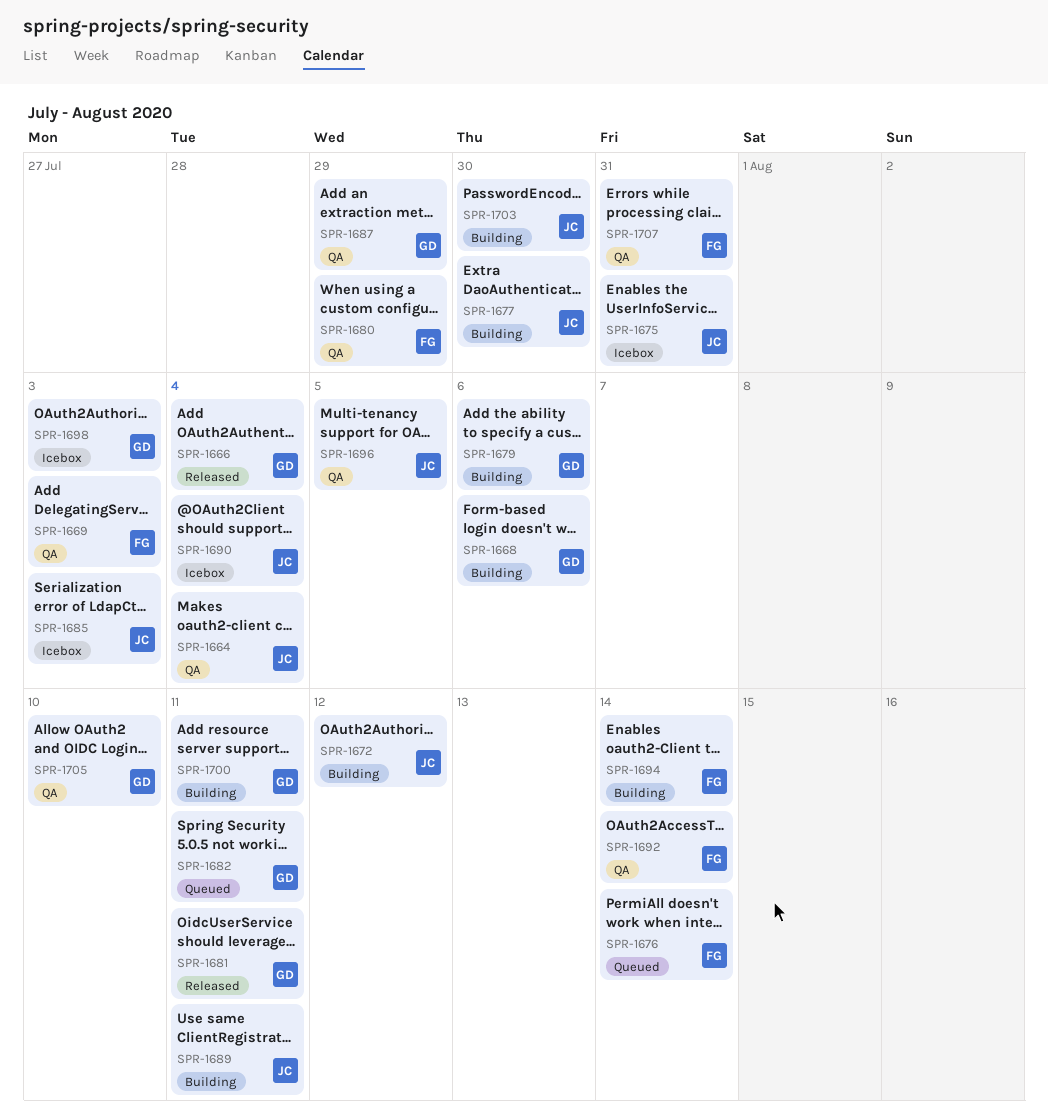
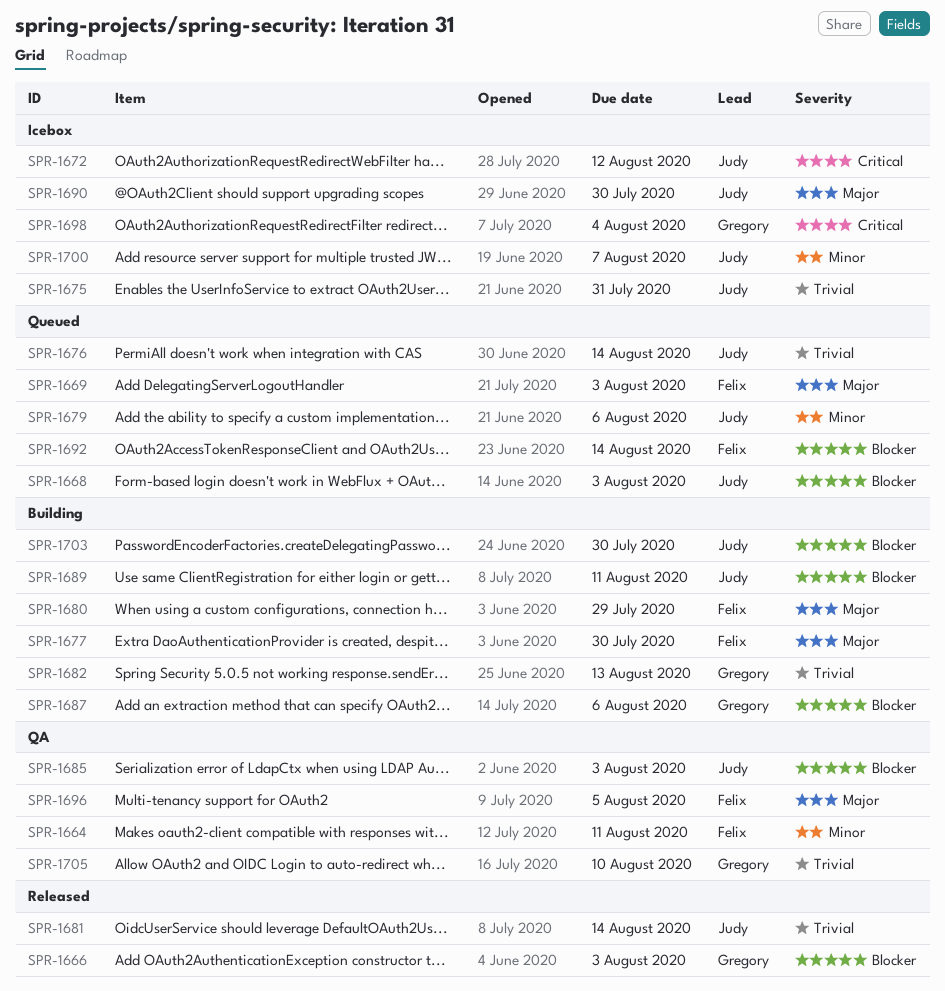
SPR-1664, owner: Judy -> Felix
SPR-1664, due: Aug 4 -> Aug 11
SPR-1666, due: Aug 4 -> Aug 3
SPR-1668, status: Building -> Queued
SPR-1668, owner: Gregory -> Judy
SPR-1668, due: Aug 6 -> Aug 3
SPR-1669, status: QA -> Queued
SPR-1672, status: Building -> Icebox
SPR-1676, owner: Felix -> Judy
SPR-1677, owner: Judy -> Felix
SPR-1679, status: Building -> Queued
SPR-1679, owner: Gregory -> Judy
SPR-1680, status: QA -> Building
SPR-1681, owner: Gregory -> Judy
SPR-1681, due: Aug 11 -> Aug 14
SPR-1682, status: Queued -> Building
SPR-1682, due: Aug 11 -> Aug 13
SPR-1685, status: Icebox -> QA
SPR-1687, status: QA -> Building
SPR-1687, due: Jul 29 -> Aug 6
SPR-1690, due: Aug 4 -> Jul 30
SPR-1692, status: QA -> Queued
SPR-1694: present -> none
SPR-1696, owner: Judy -> Felix
SPR-1698, due: Aug 3 -> Aug 4
SPR-1700, status: Building -> Icebox
SPR-1700, owner: Gregory -> Judy
SPR-1700, due: Aug 11 -> Aug 7
SPR-1707: present -> none

